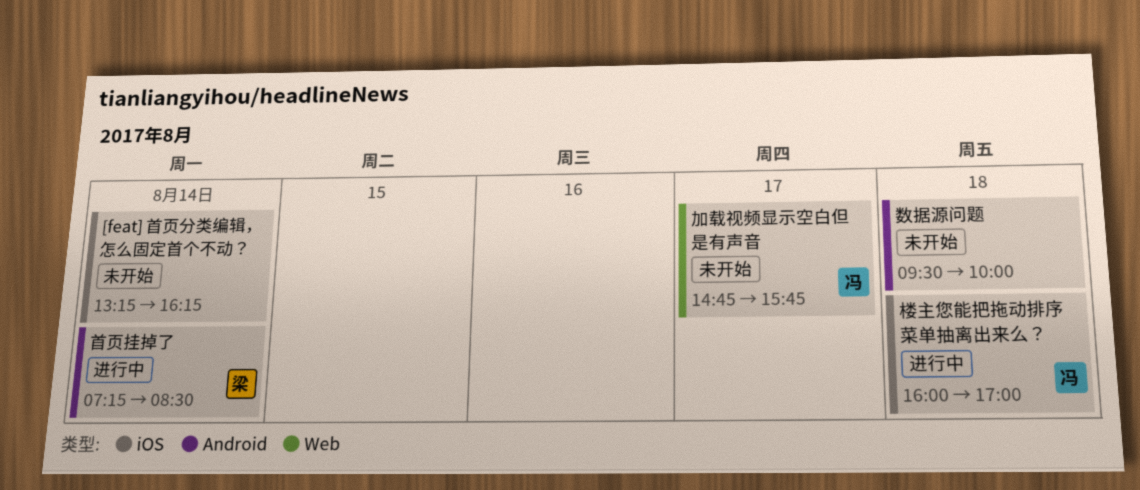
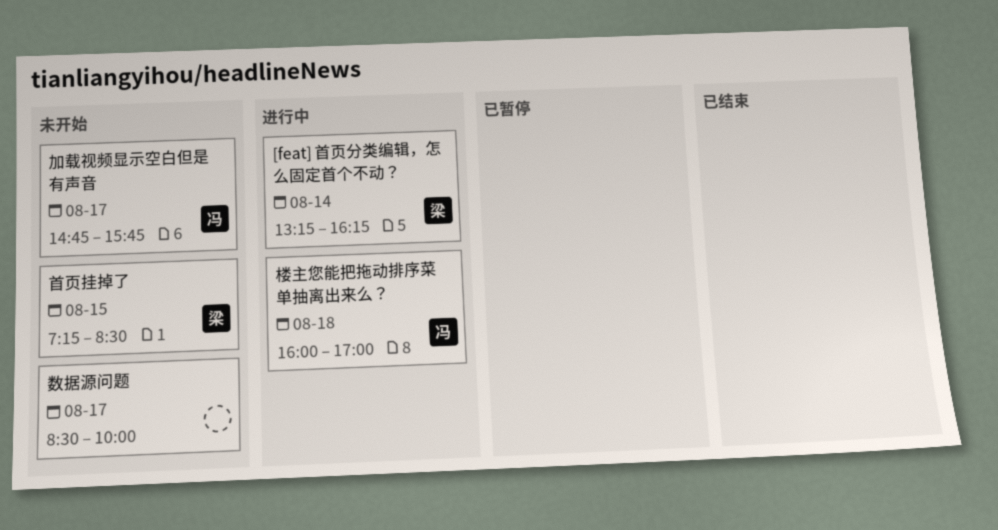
[feat] 首页分类编辑，怎么固定首个不动？, status: 未开始 -> 进行中
[feat] 首页分类编辑，怎么固定首个不动？, owner: none -> 梁
数据源问题, day: Aug 18 -> Aug 17
数据源问题, begins: 09:30 -> 08:30
首页挂掉了, status: 进行中 -> 未开始
首页挂掉了, day: Aug 14 -> Aug 15

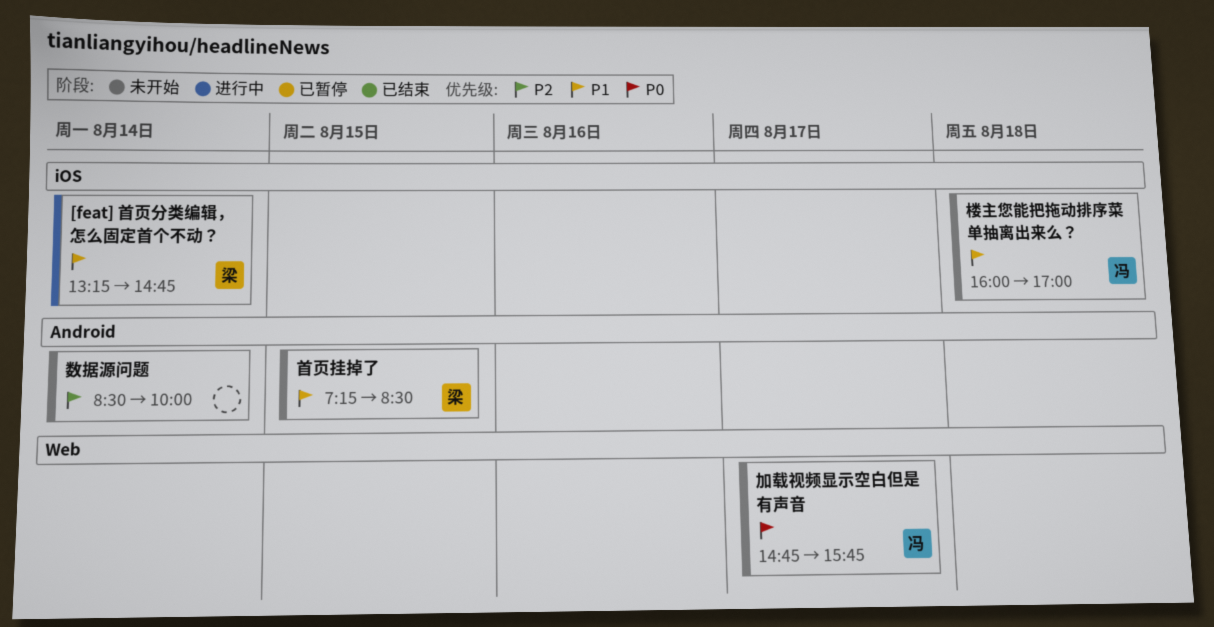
[feat] 首页分类编辑，怎么固定首个不动？, ends: 16:15 -> 14:45
数据源问题, day: Aug 17 -> Aug 14
楼主您能把拖动排序菜单抽离出来么？, status: 进行中 -> 未开始

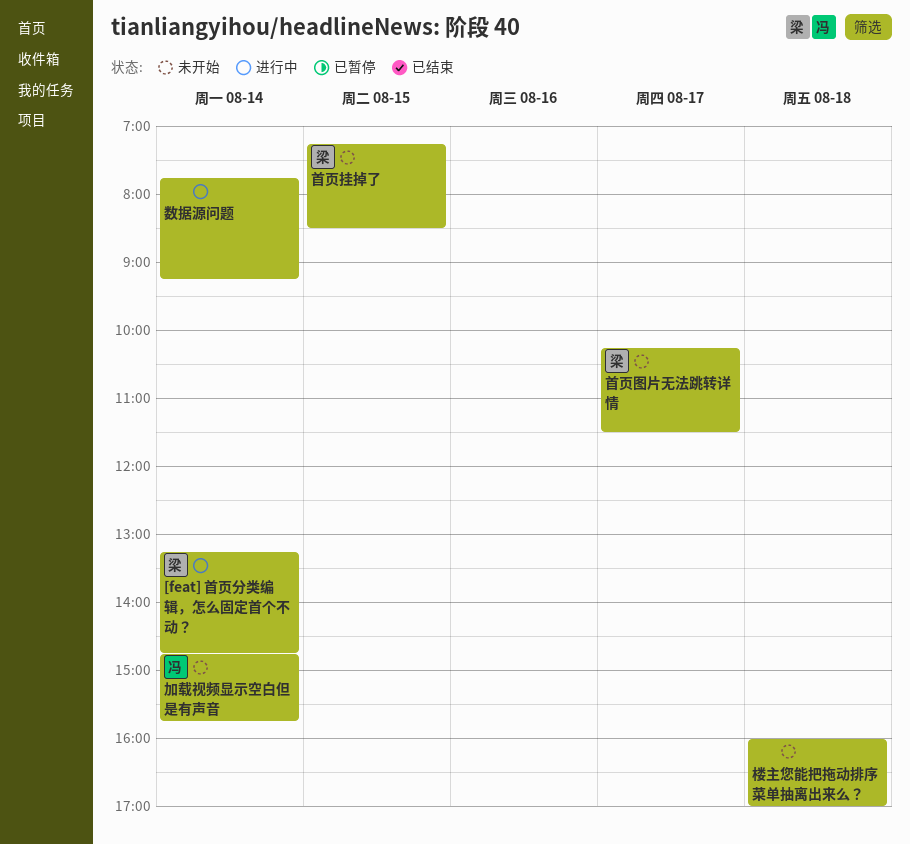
加载视频显示空白但是有声音, day: Aug 17 -> Aug 14
数据源问题, status: 未开始 -> 进行中
数据源问题, begins: 08:30 -> 07:45
数据源问题, ends: 10:00 -> 09:15
楼主您能把拖动排序菜单抽离出来么？, owner: 冯 -> none
首页图片无法跳转详情: none -> present

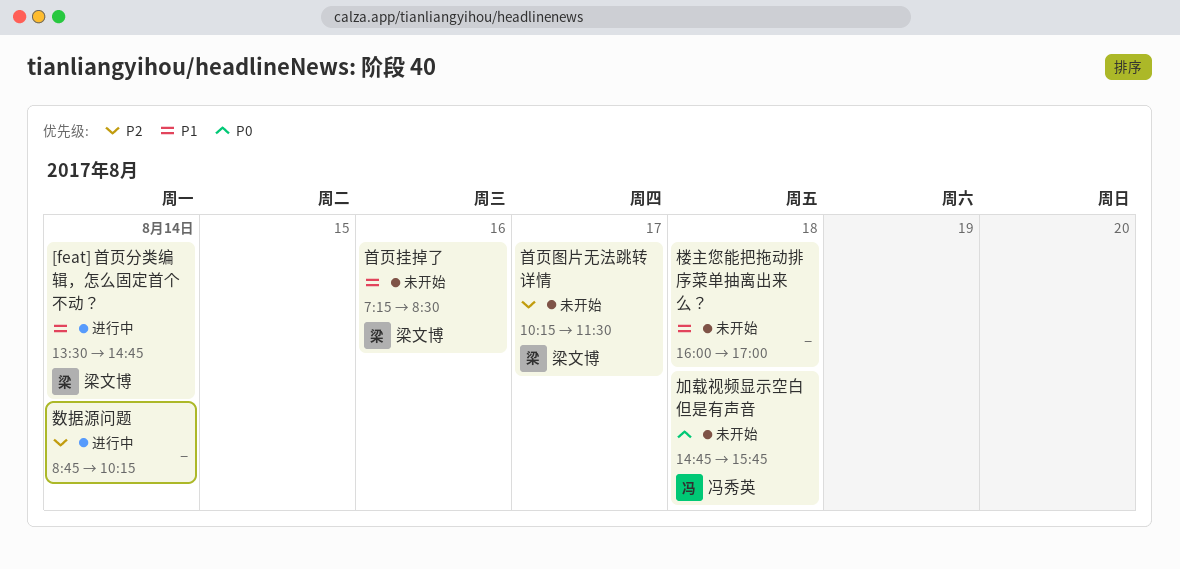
[feat] 首页分类编辑，怎么固定首个不动？, begins: 13:15 -> 13:30
加载视频显示空白但是有声音, day: Aug 14 -> Aug 18
数据源问题, begins: 07:45 -> 08:45
数据源问题, ends: 09:15 -> 10:15
首页挂掉了, day: Aug 15 -> Aug 16

